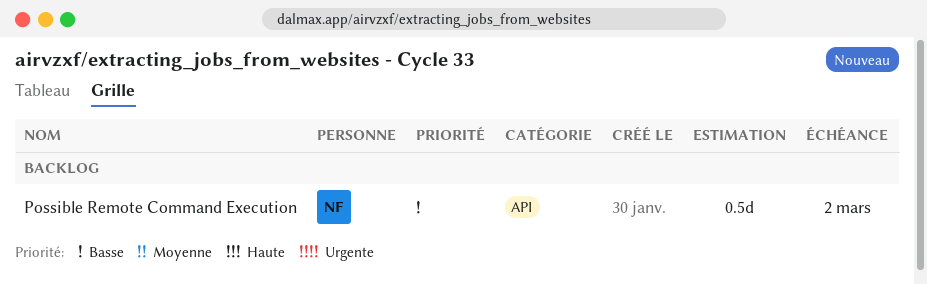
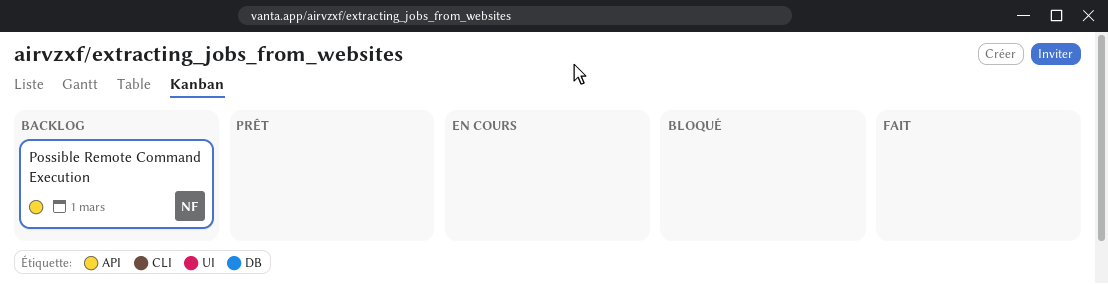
Possible Remote Command Execution, due: Mar 2 -> Mar 1

